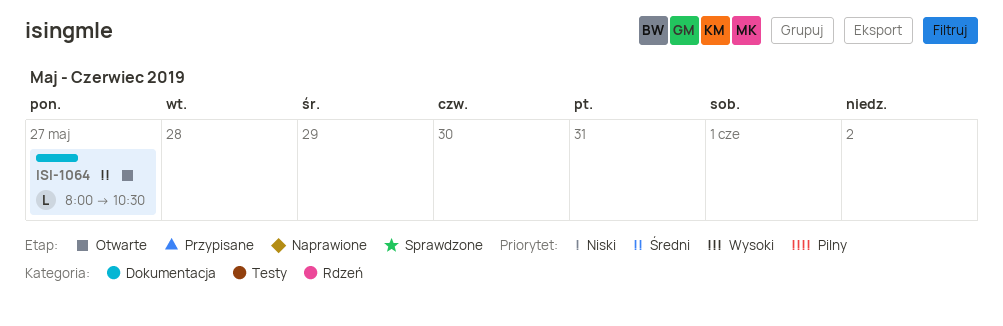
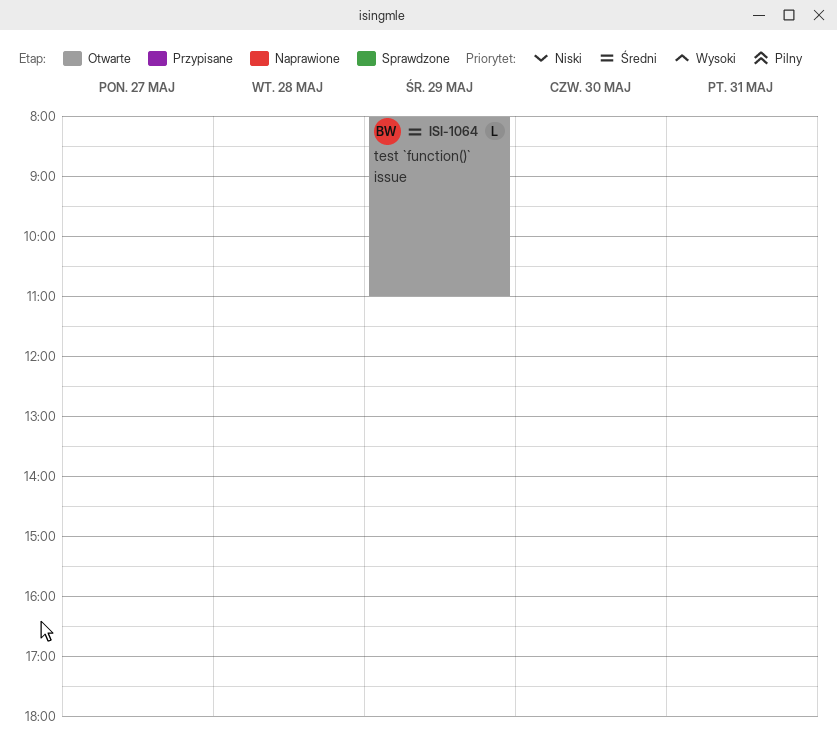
ISI-1064, day: May 27 -> May 29
ISI-1064, ends: 10:30 -> 11:00

